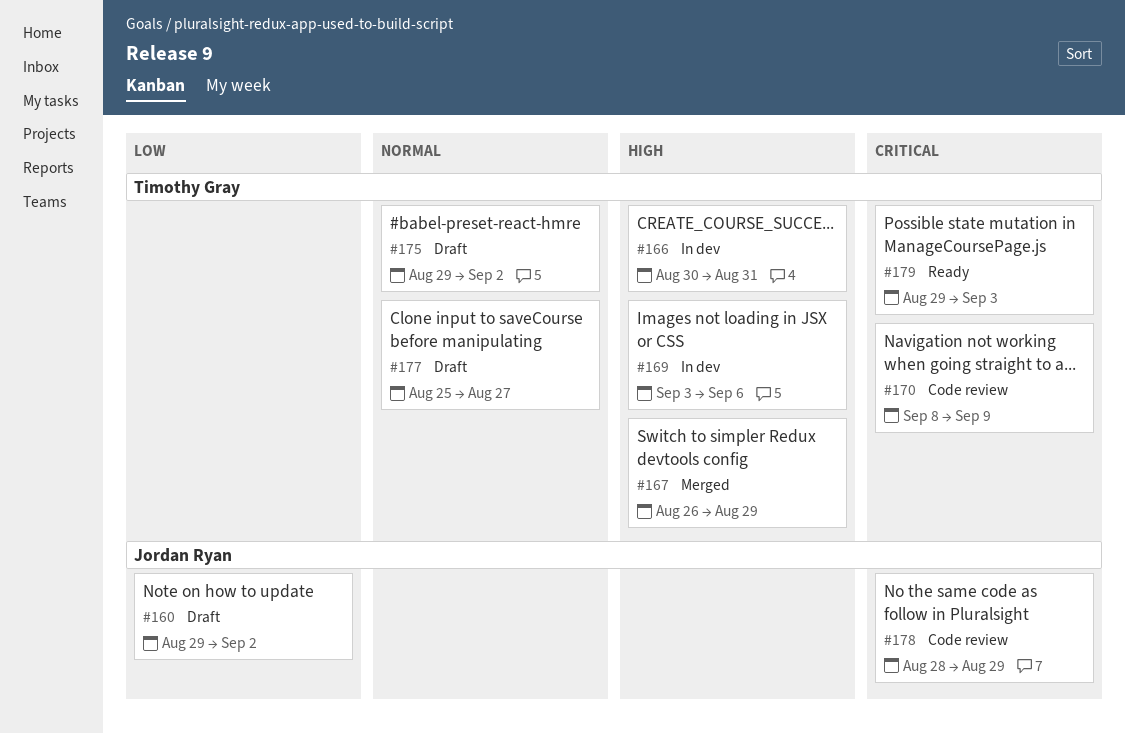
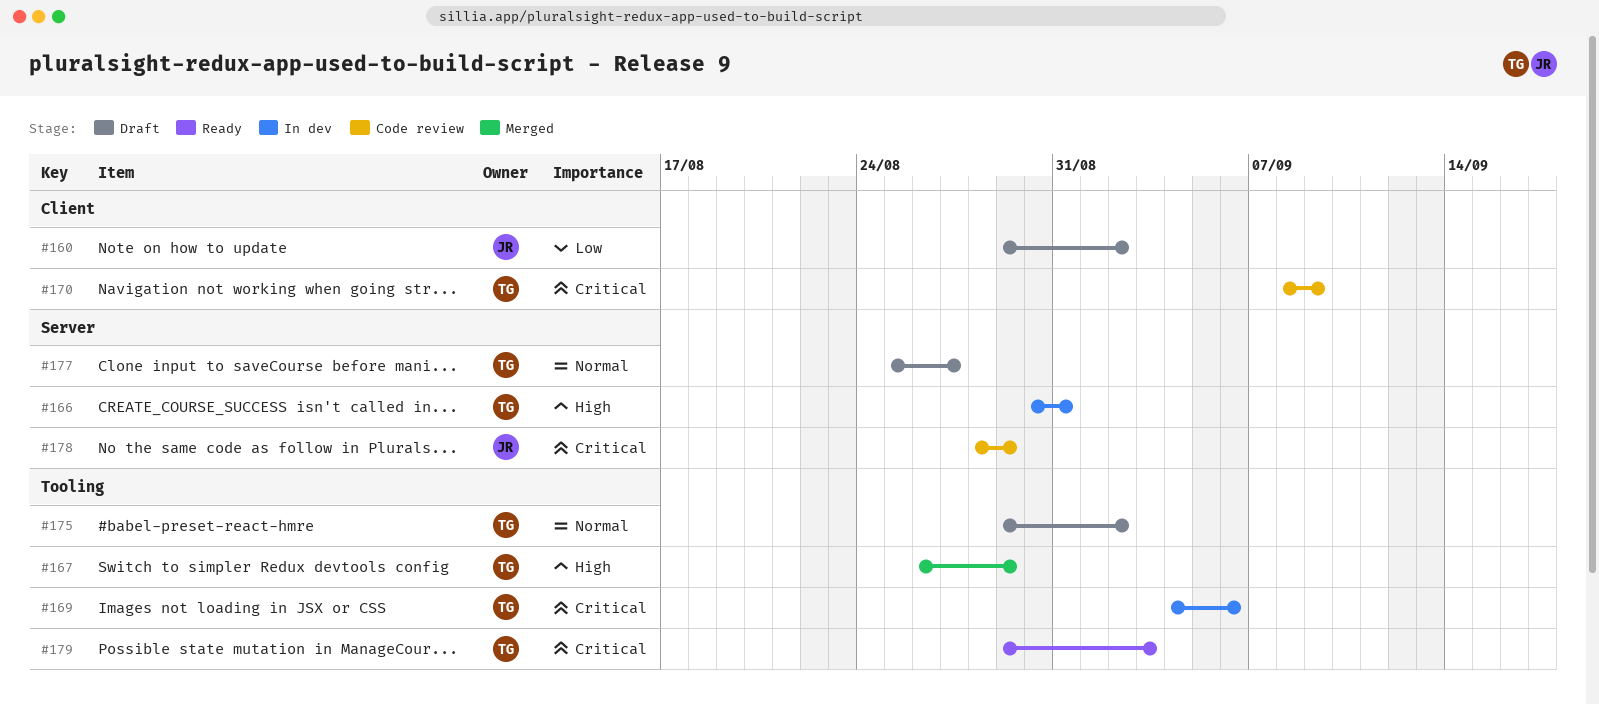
#169, priority: High -> Critical
#169, start: Sep 3 -> Sep 4

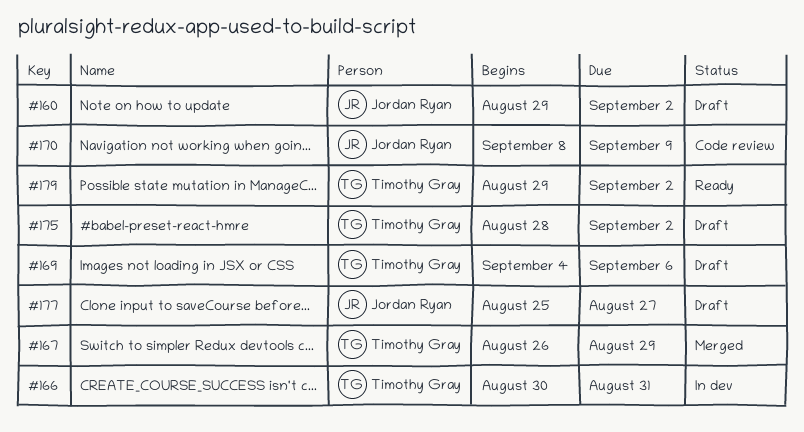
#169, status: In dev -> Draft
#170, owner: Timothy Gray -> Jordan Ryan
#175, start: Aug 29 -> Aug 28
#177, owner: Timothy Gray -> Jordan Ryan
#178: present -> none
#179, due: Sep 3 -> Sep 2

